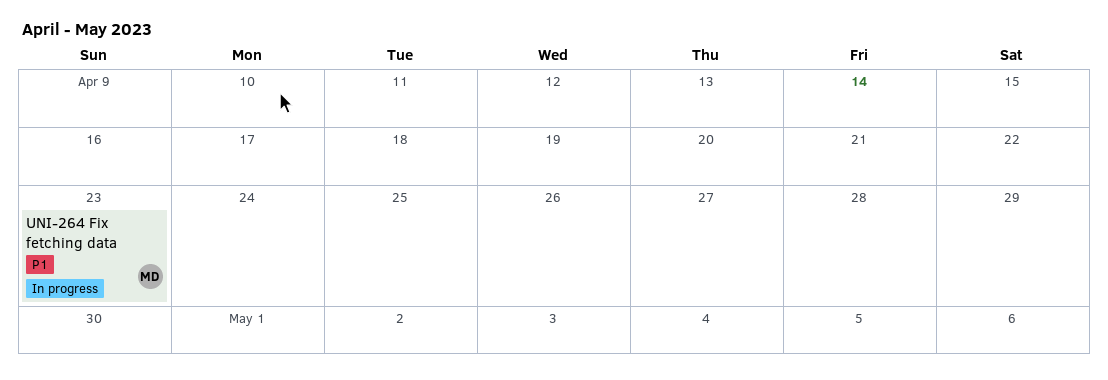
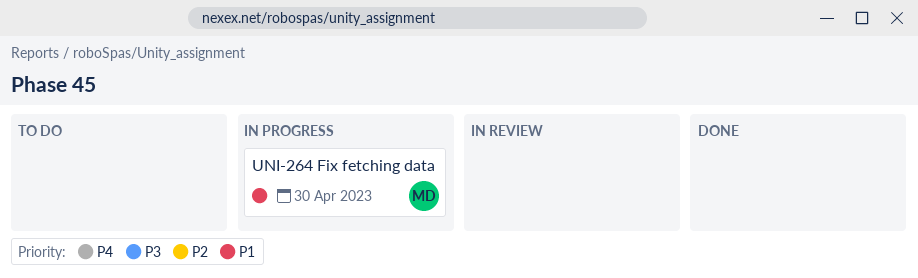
UNI-264, due: Apr 23 -> Apr 30

